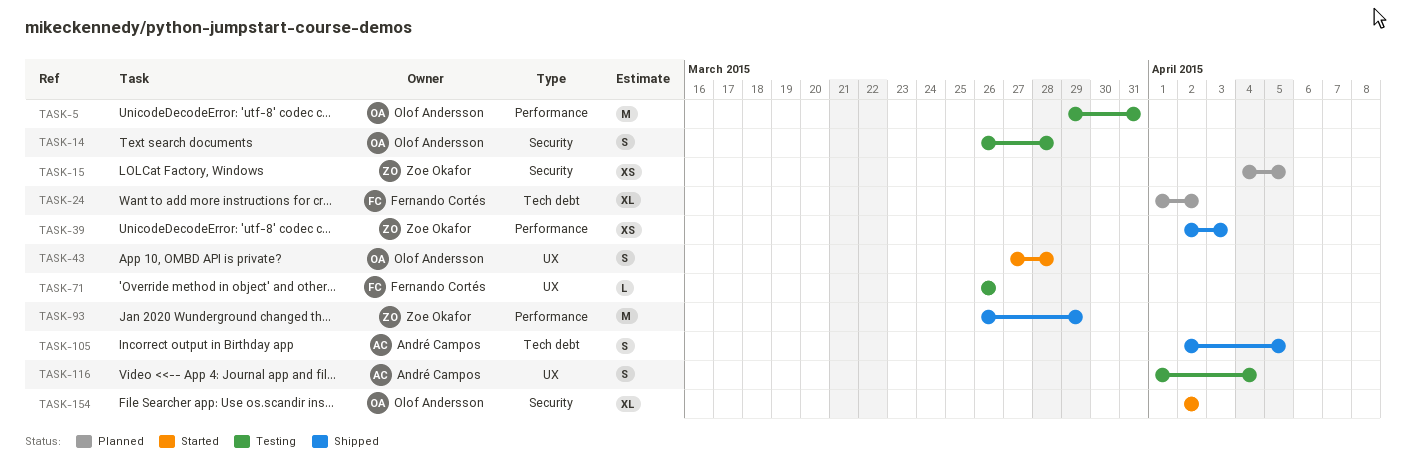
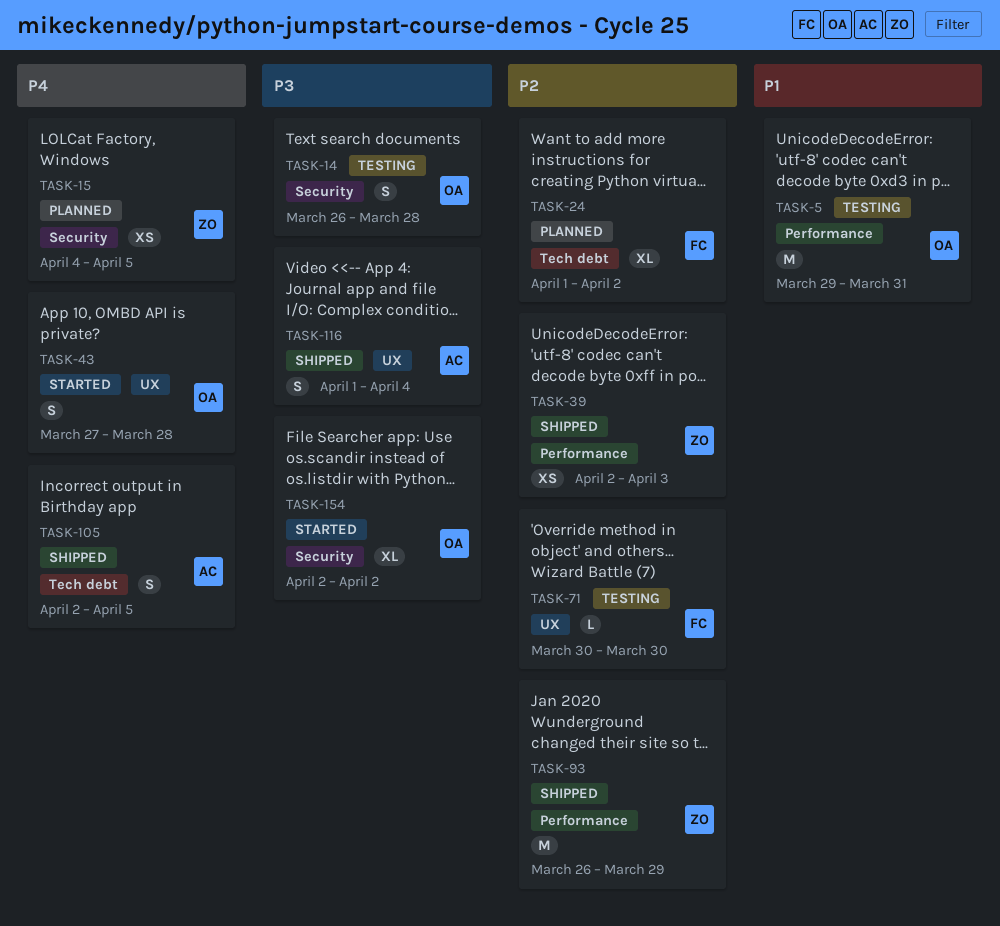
TASK-71, start: Mar 26 -> Mar 30
TASK-71, due: Mar 26 -> Mar 30
TASK-116, status: Testing -> Shipped

